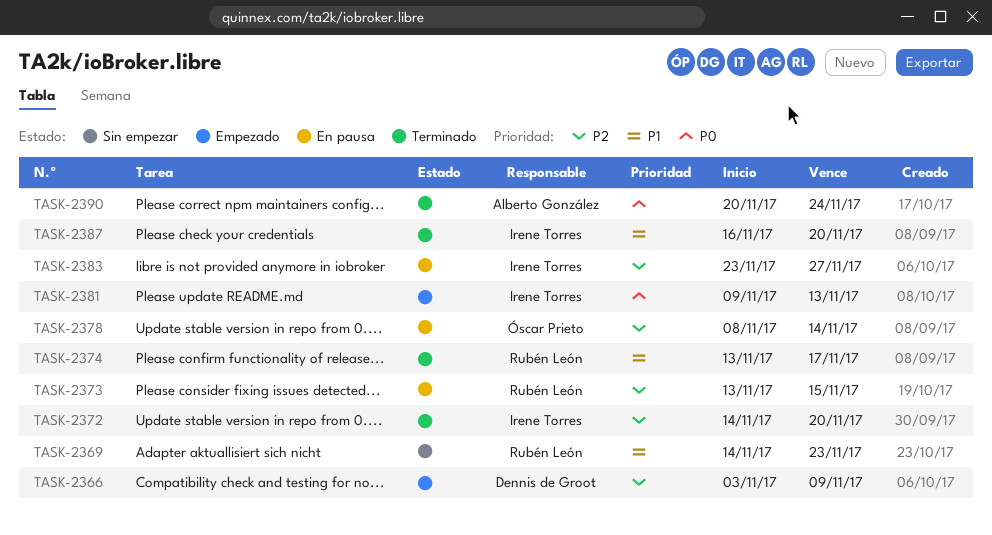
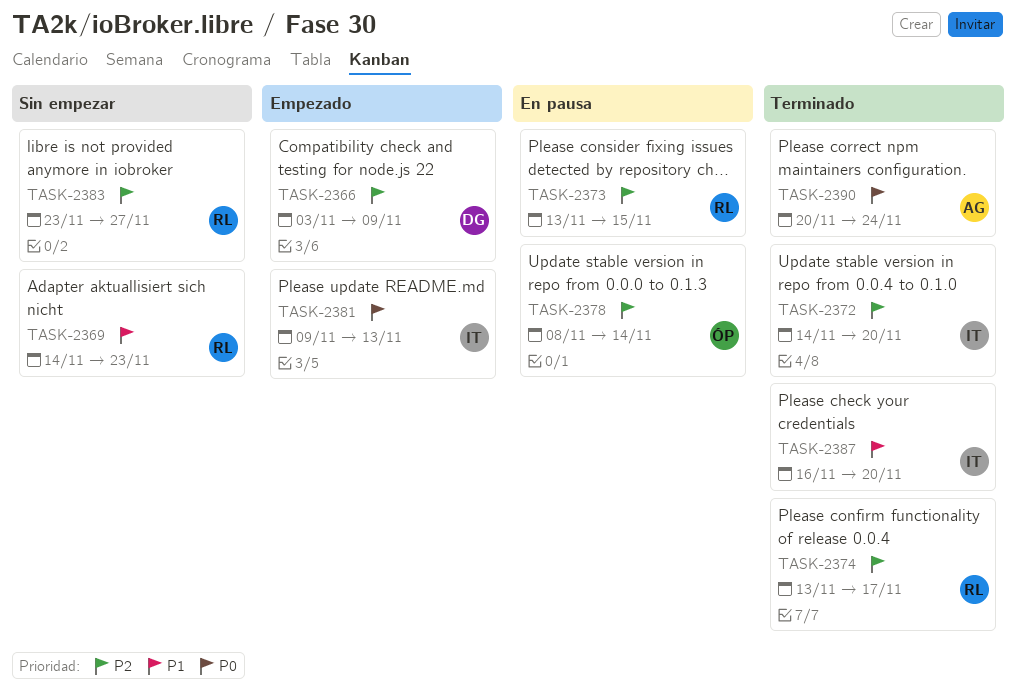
TASK-2374, priority: P1 -> P2
TASK-2383, status: En pausa -> Sin empezar
TASK-2383, owner: Irene Torres -> Rubén León

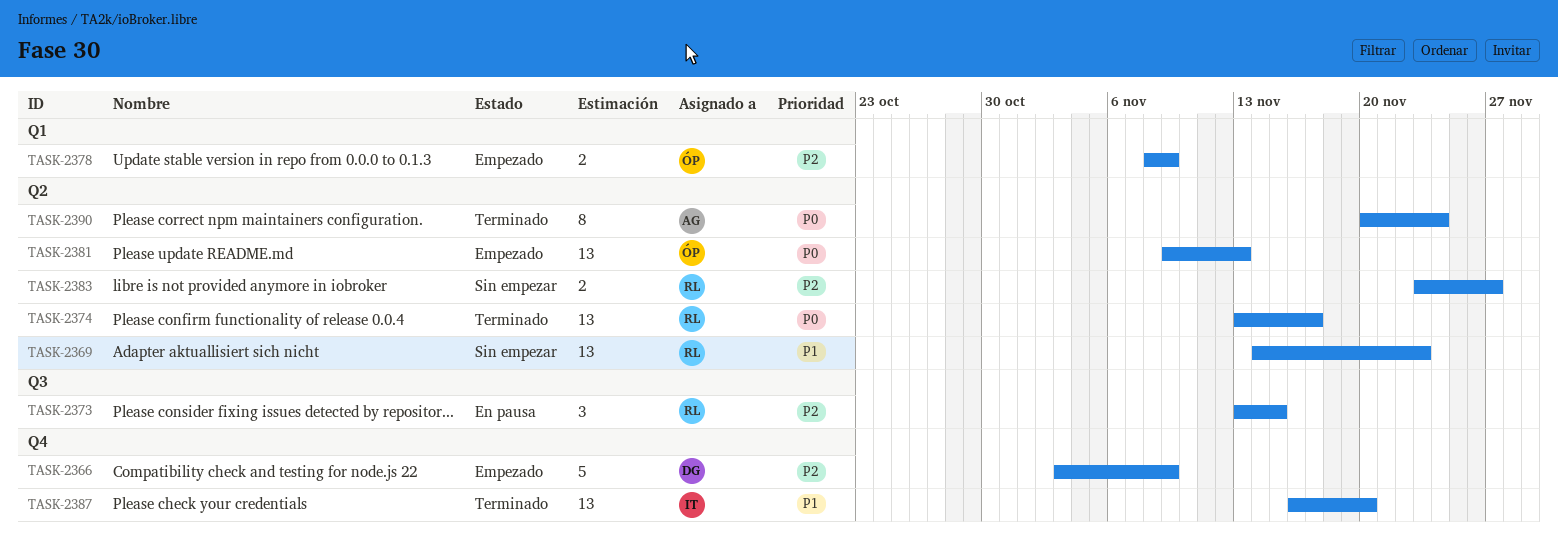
TASK-2372: present -> none
TASK-2374, priority: P2 -> P0
TASK-2378, status: En pausa -> Empezado
TASK-2378, due: Nov 14 -> Nov 9
TASK-2381, owner: IT -> ÓP

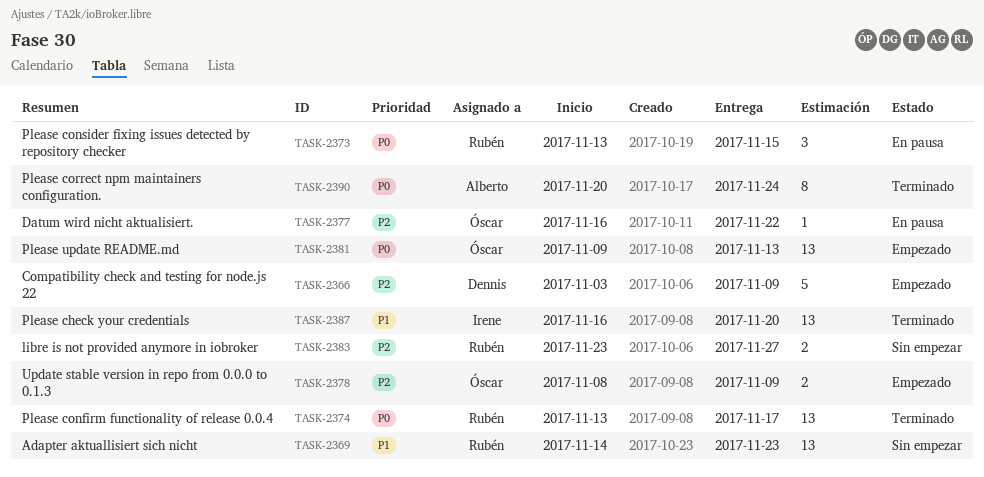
TASK-2373, priority: P2 -> P0
TASK-2377: none -> present

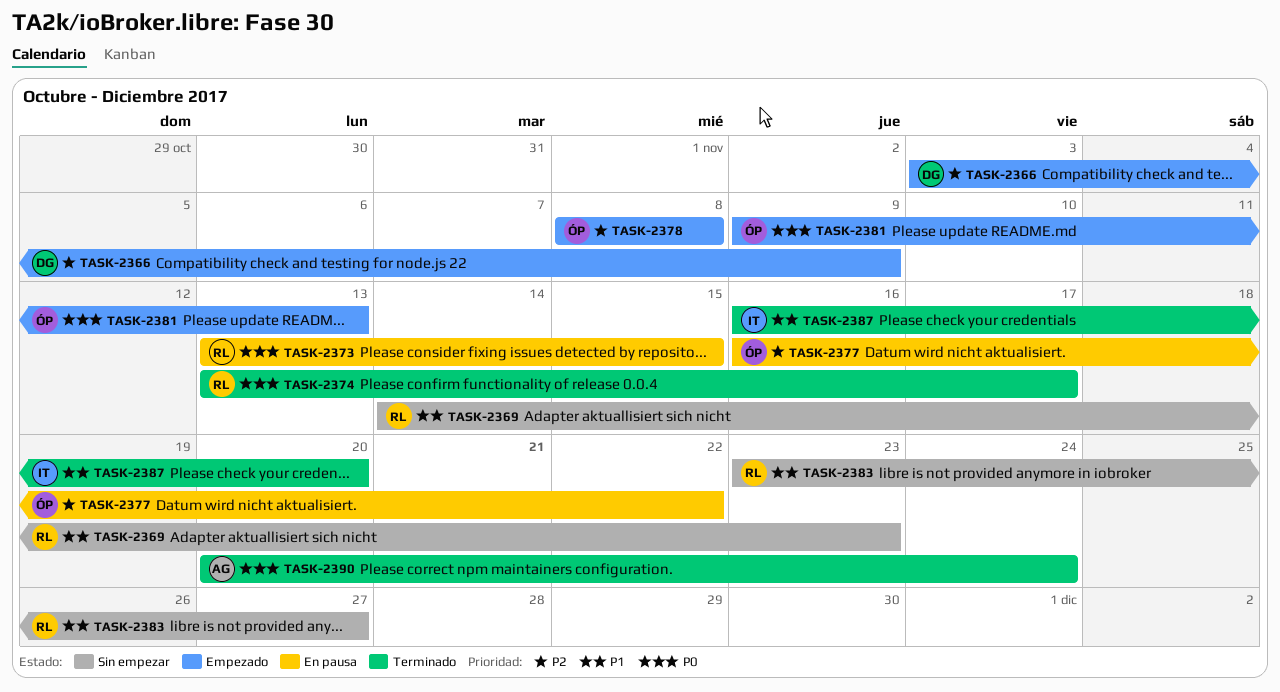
TASK-2378, due: Nov 9 -> Nov 8
TASK-2383, priority: P2 -> P1

